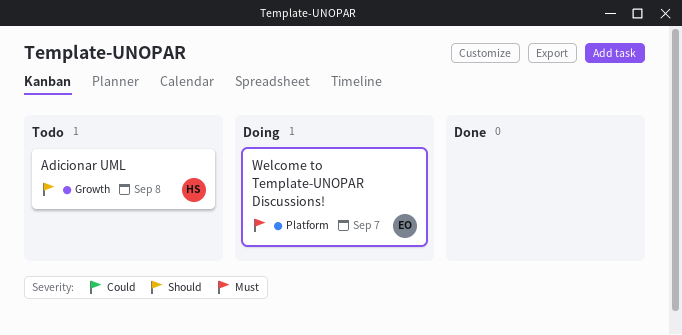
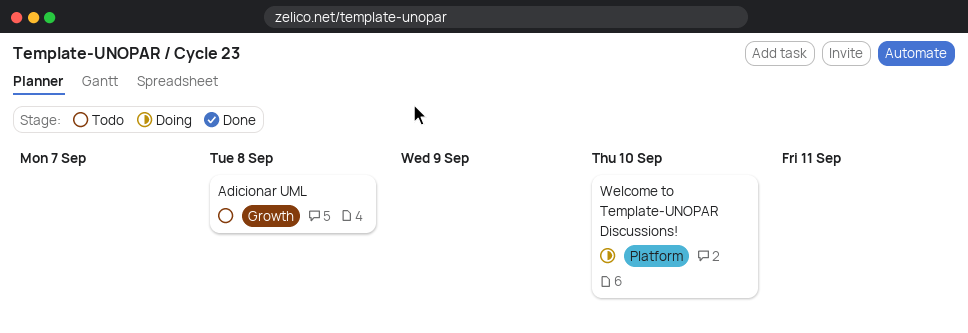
Welcome to Template-UNOPAR Discussions!, due: Sep 7 -> Sep 10

